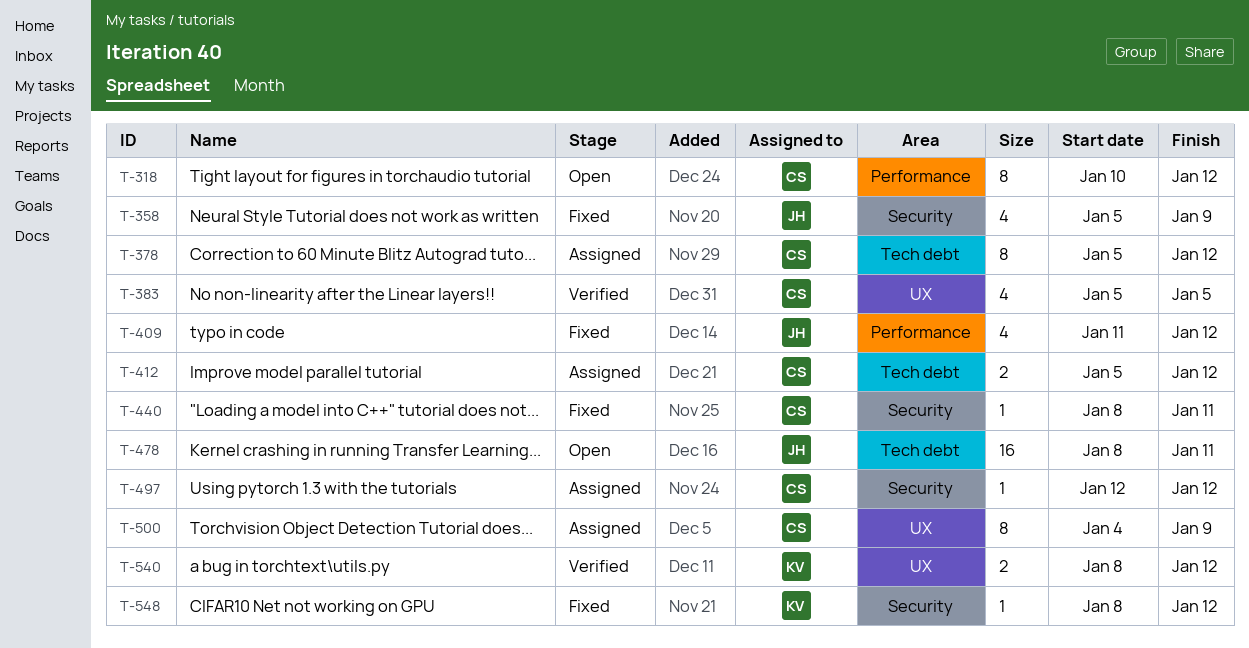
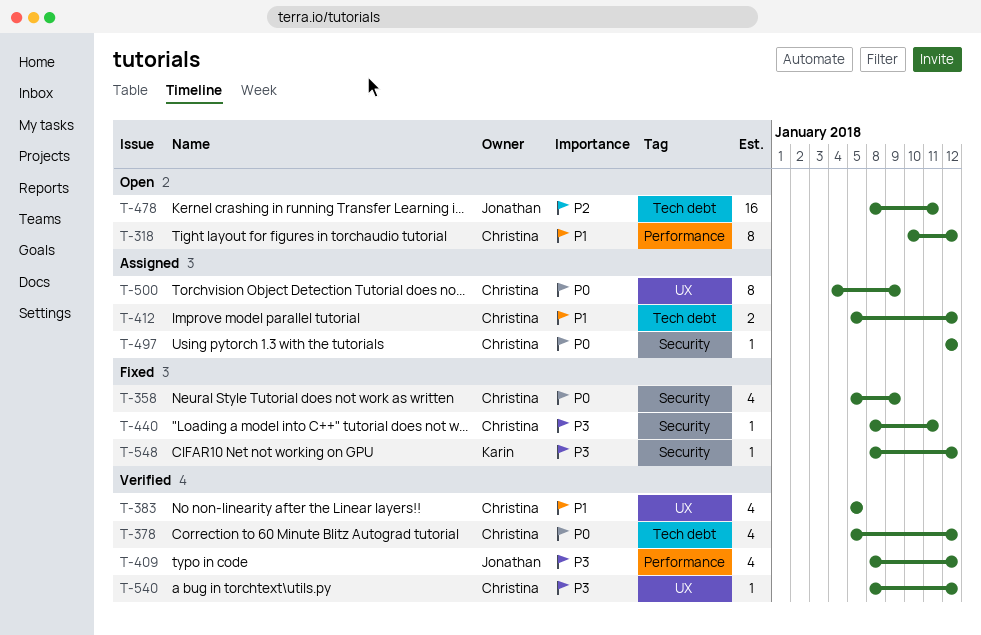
T-358, owner: Jonathan -> Christina
T-378, status: Assigned -> Verified
T-378, estimate: 8 -> 4
T-409, status: Fixed -> Verified
T-409, start: Jan 11 -> Jan 8
T-540, owner: Karin -> Christina
T-540, estimate: 2 -> 1

